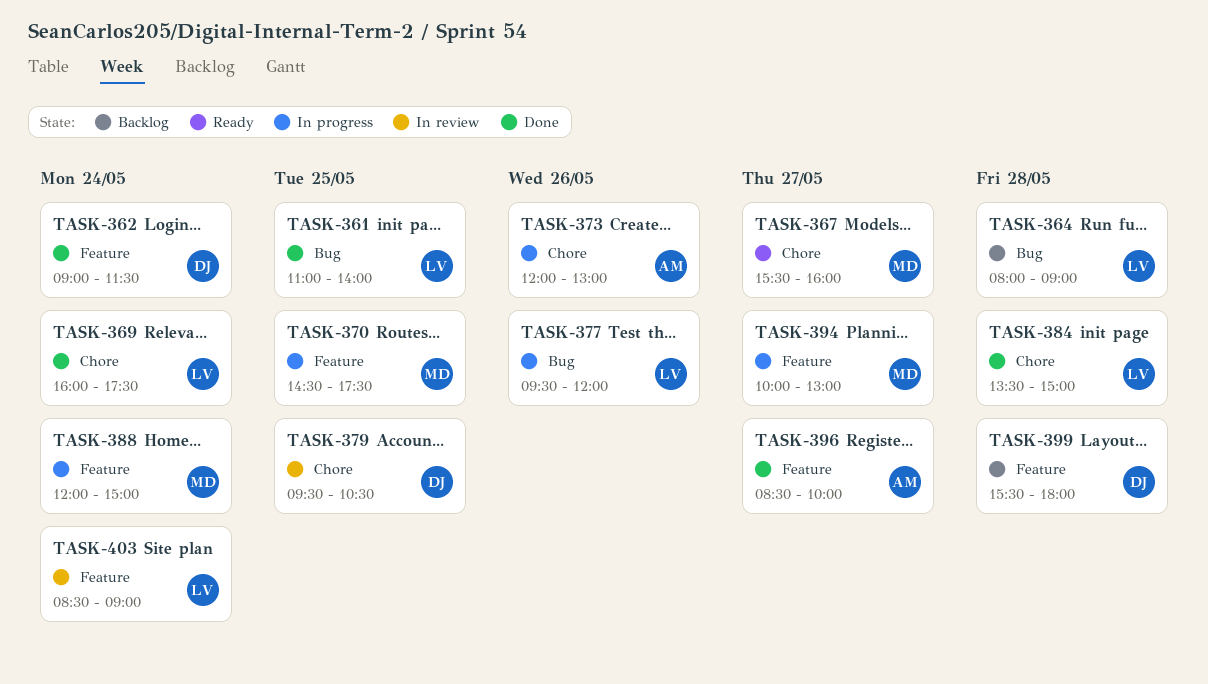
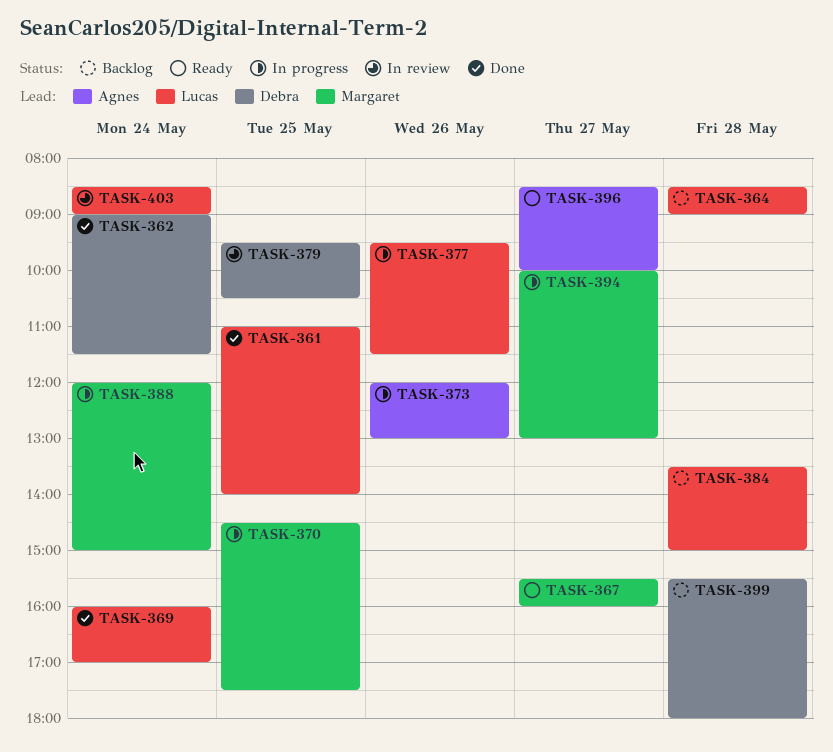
TASK-364, begins: 08:00 -> 08:30
TASK-369, ends: 17:30 -> 17:00
TASK-377, ends: 12:00 -> 11:30
TASK-384, status: Done -> Backlog
TASK-396, status: Done -> Ready

